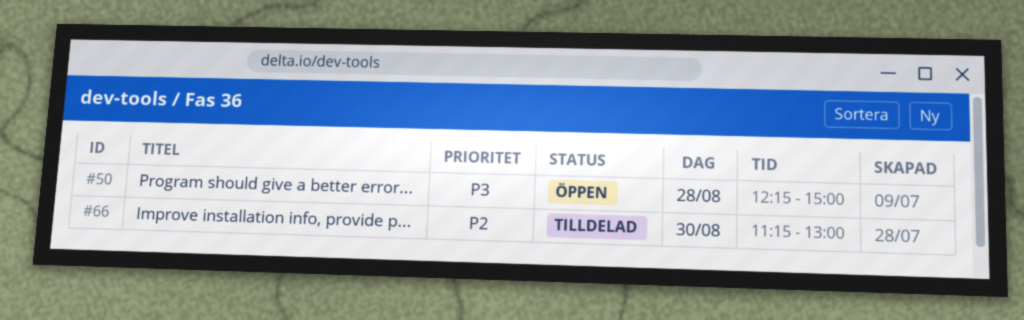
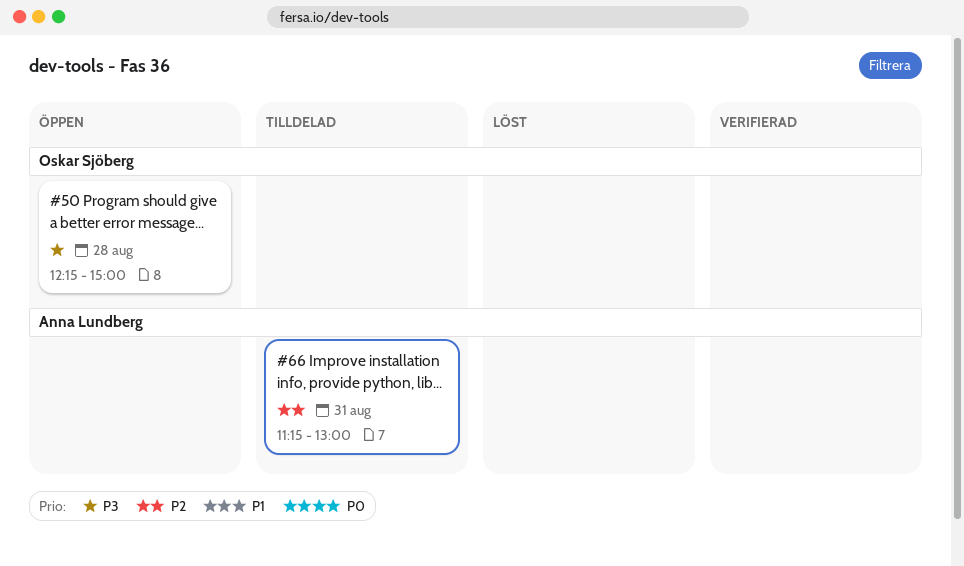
#66, day: Aug 30 -> Aug 31

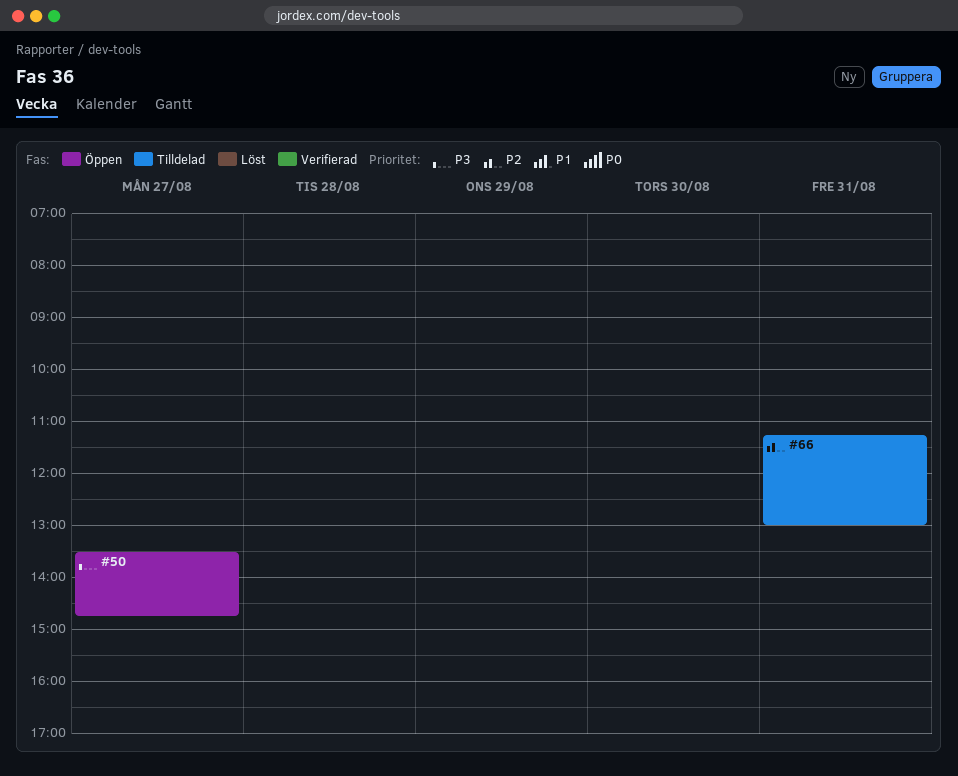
#50, day: Aug 28 -> Aug 27
#50, begins: 12:15 -> 13:30
#50, ends: 15:00 -> 14:45

